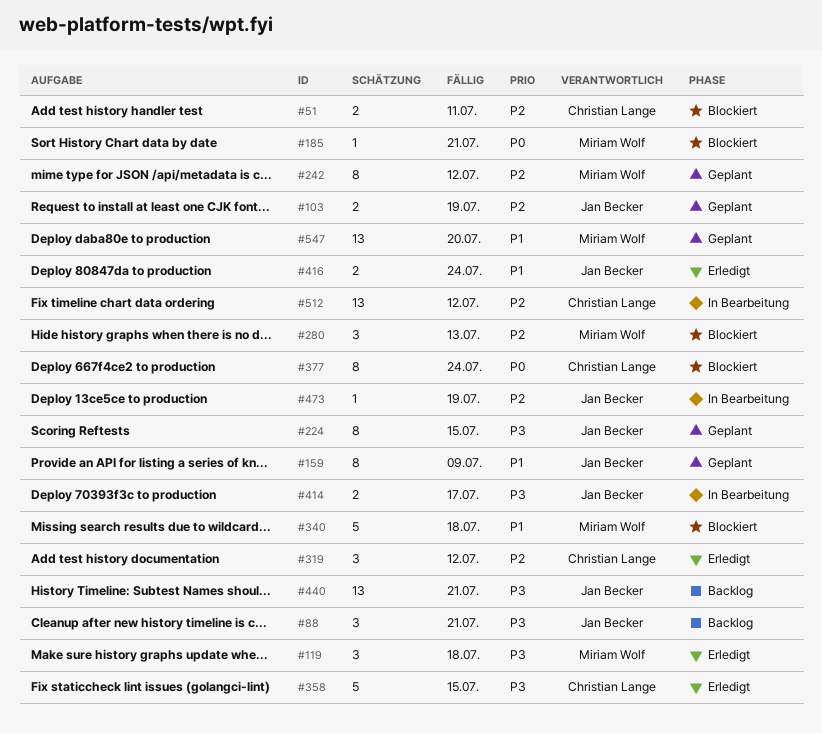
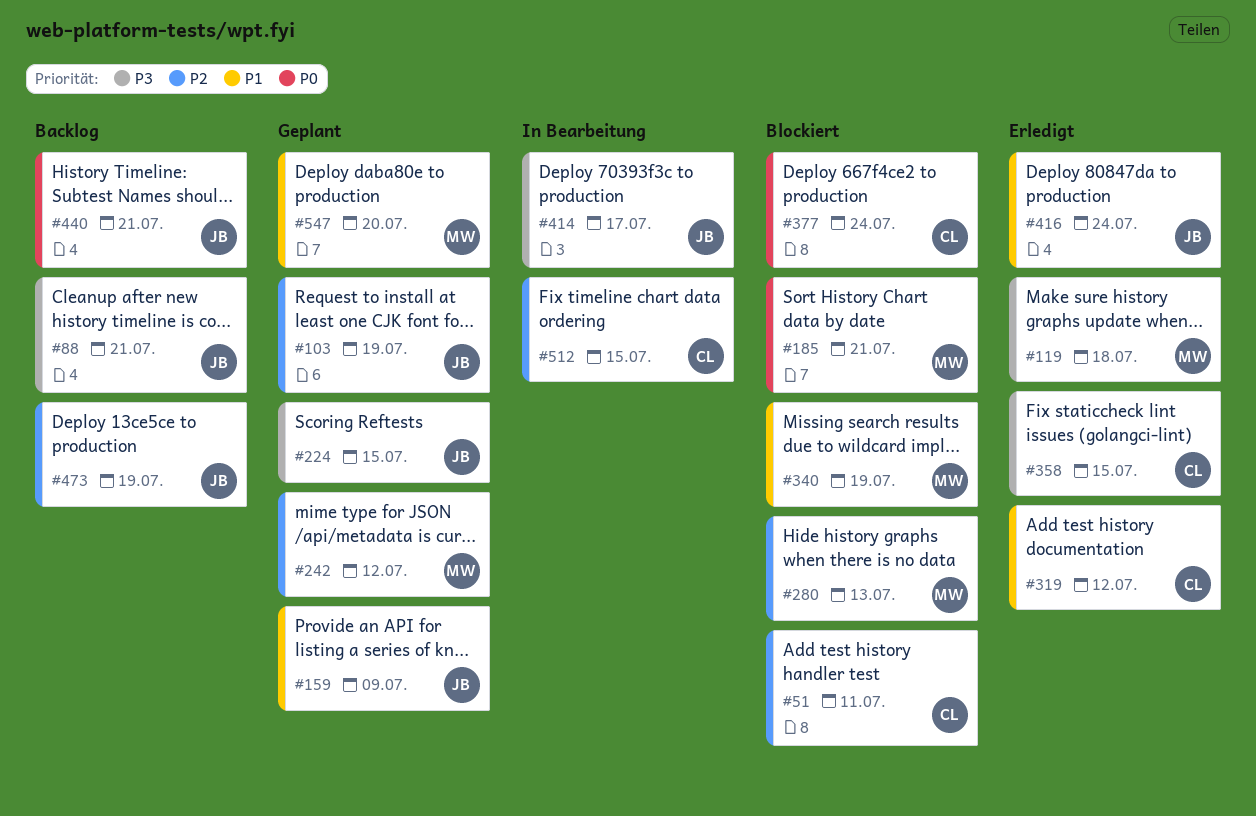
#319, priority: P2 -> P1
#340, due: Jul 18 -> Jul 19
#440, priority: P3 -> P0
#473, status: In Bearbeitung -> Backlog
#512, due: Jul 12 -> Jul 15

